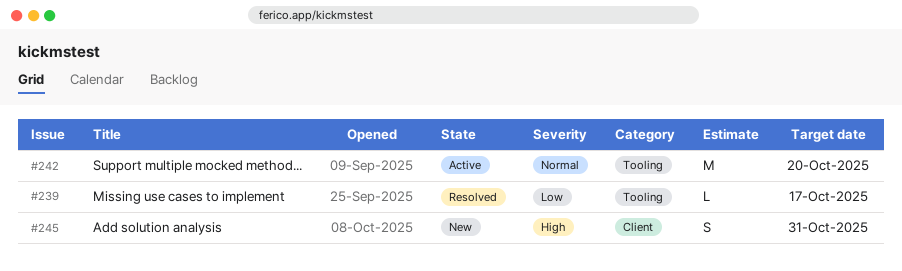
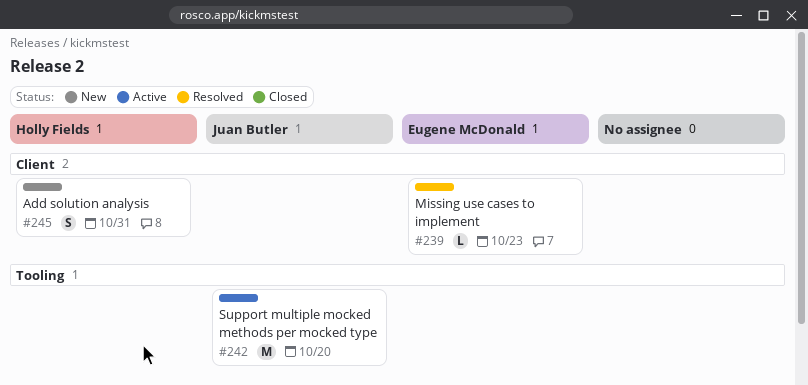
#239, label: Tooling -> Client
#239, due: Oct 17 -> Oct 23

